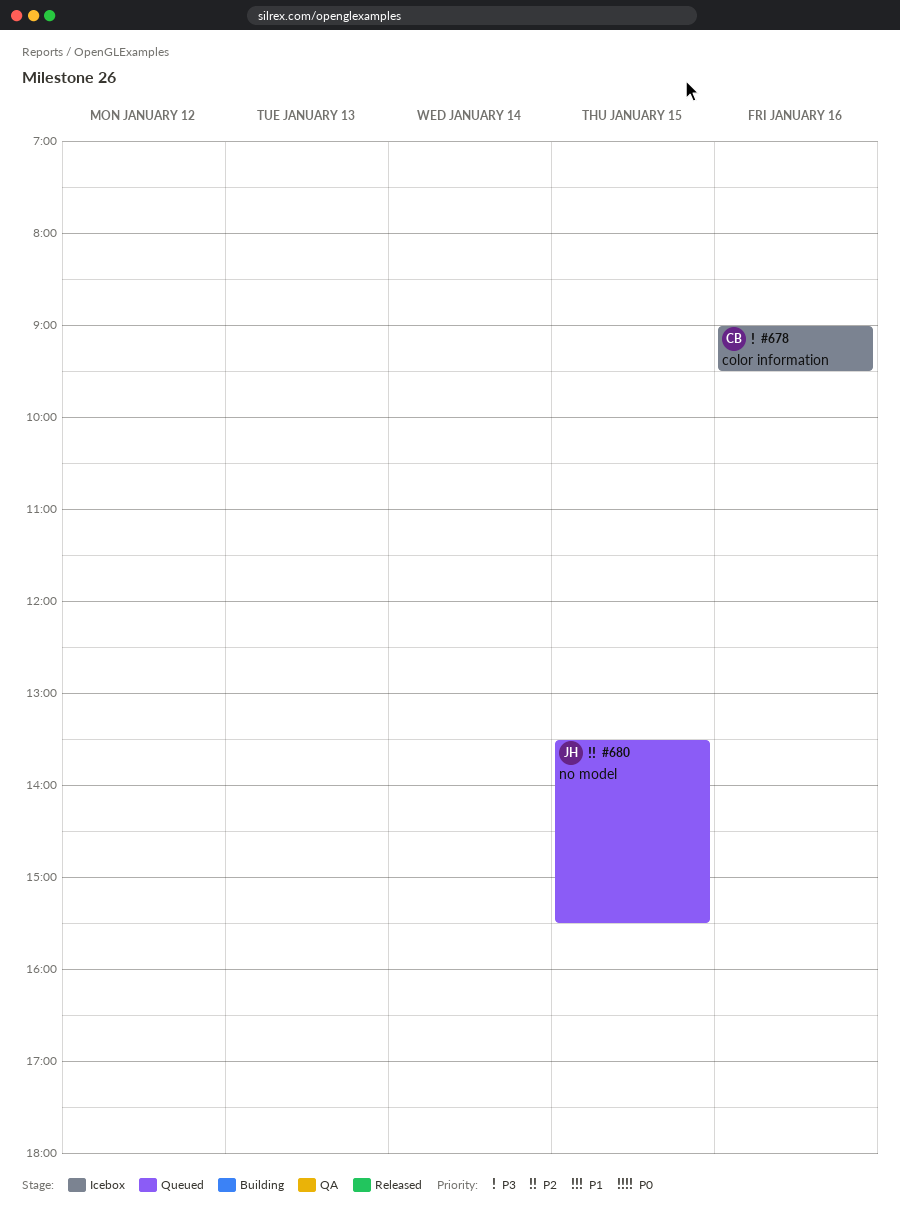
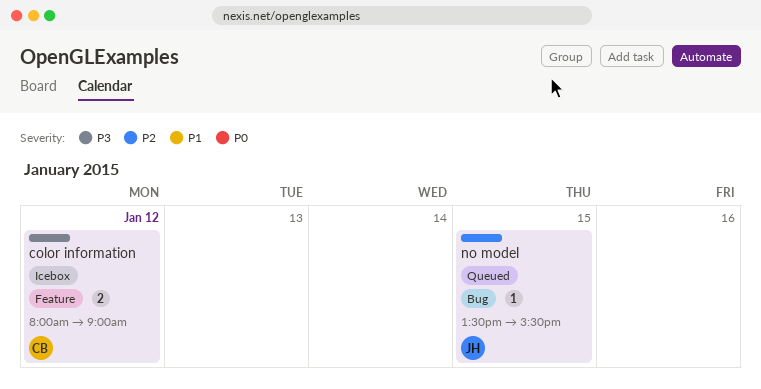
color information, day: Jan 16 -> Jan 12
color information, begins: 09:00 -> 08:00
color information, ends: 09:30 -> 09:00

